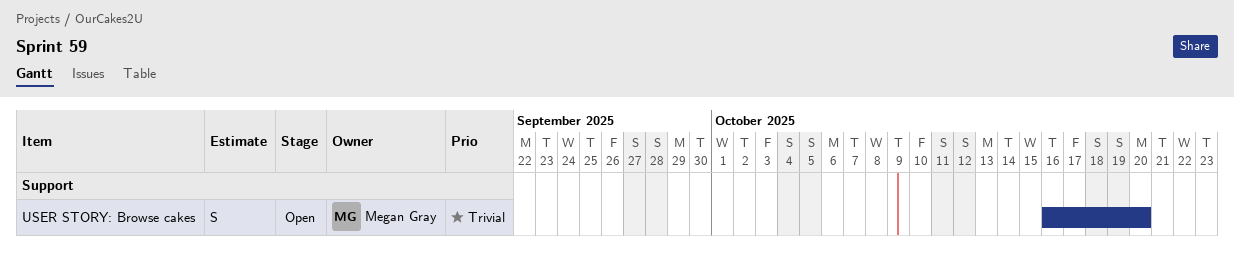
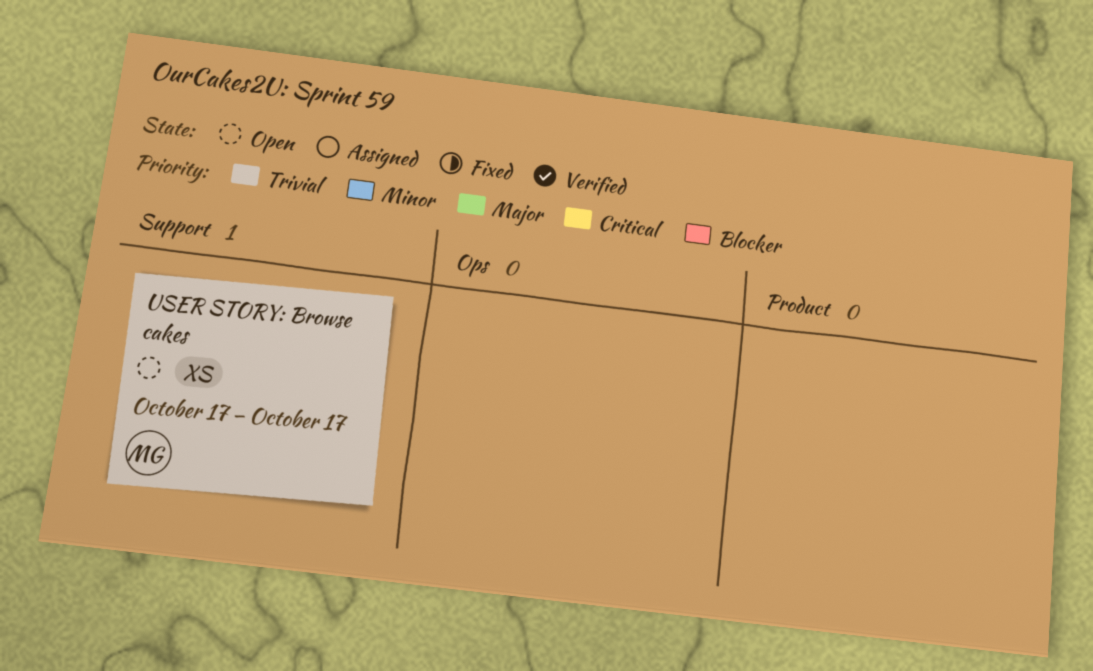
USER STORY: Browse cakes, estimate: S -> XS
USER STORY: Browse cakes, start: Oct 16 -> Oct 17
USER STORY: Browse cakes, due: Oct 20 -> Oct 17

